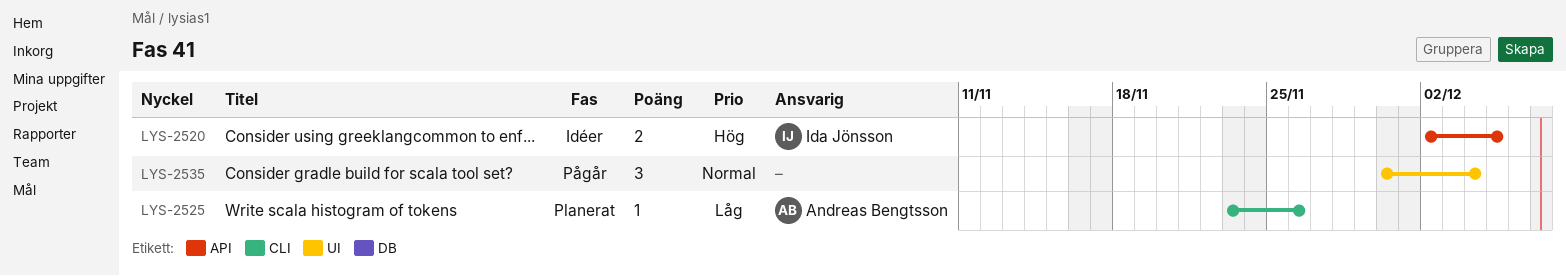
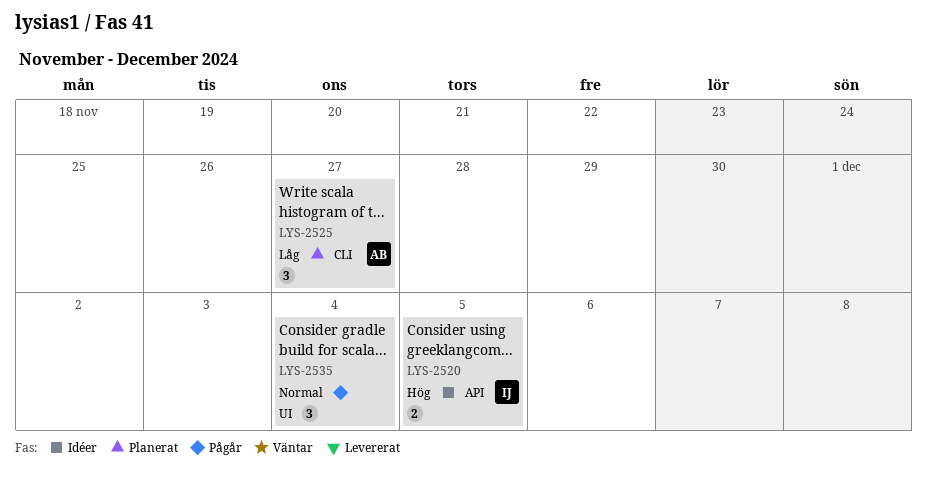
LYS-2525, estimate: 1 -> 3
LYS-2525, due: Nov 26 -> Nov 27

